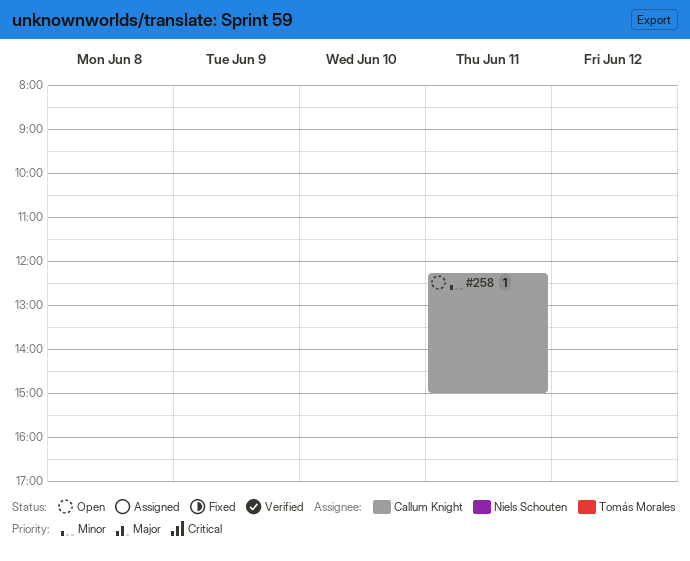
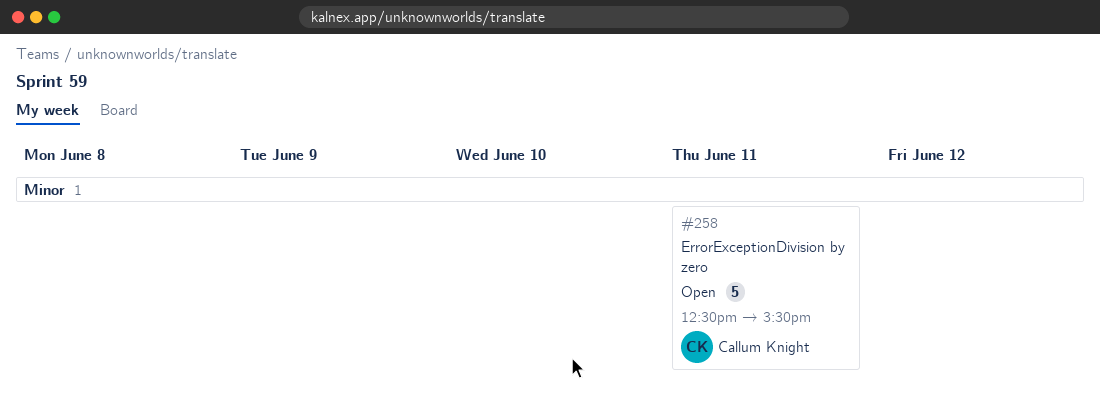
#258, estimate: 1 -> 5
#258, begins: 12:15 -> 12:30
#258, ends: 15:00 -> 15:30

